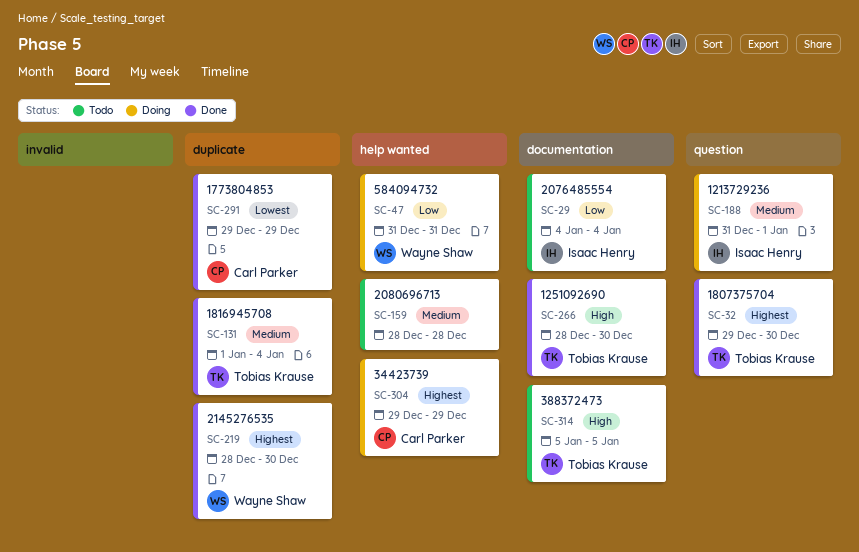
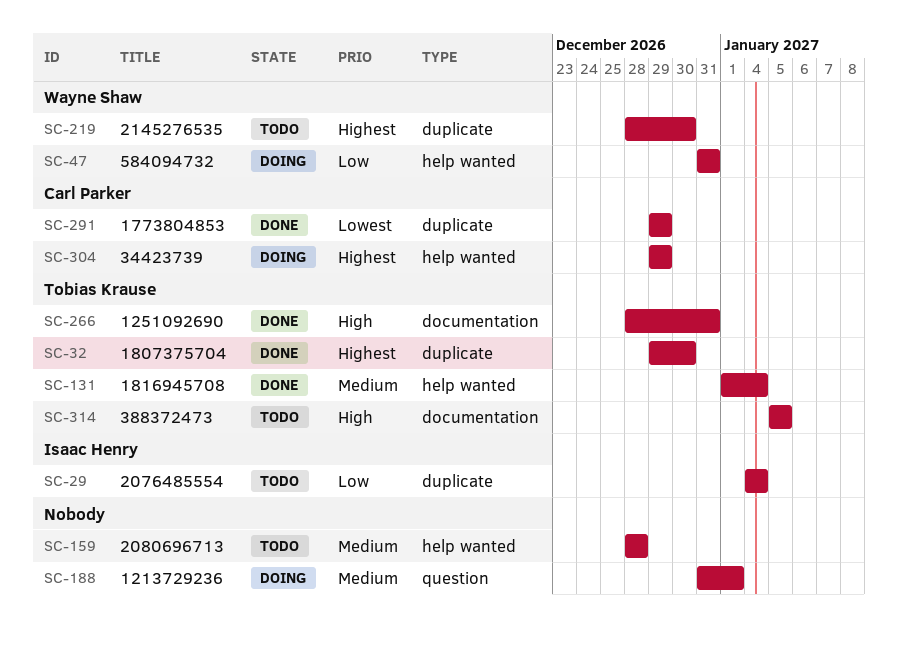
SC-29, label: documentation -> duplicate
SC-32, label: question -> duplicate
SC-131, label: duplicate -> help wanted
SC-188, owner: Isaac Henry -> none
SC-219, status: Done -> Todo
SC-266, due: Dec 30 -> Dec 31

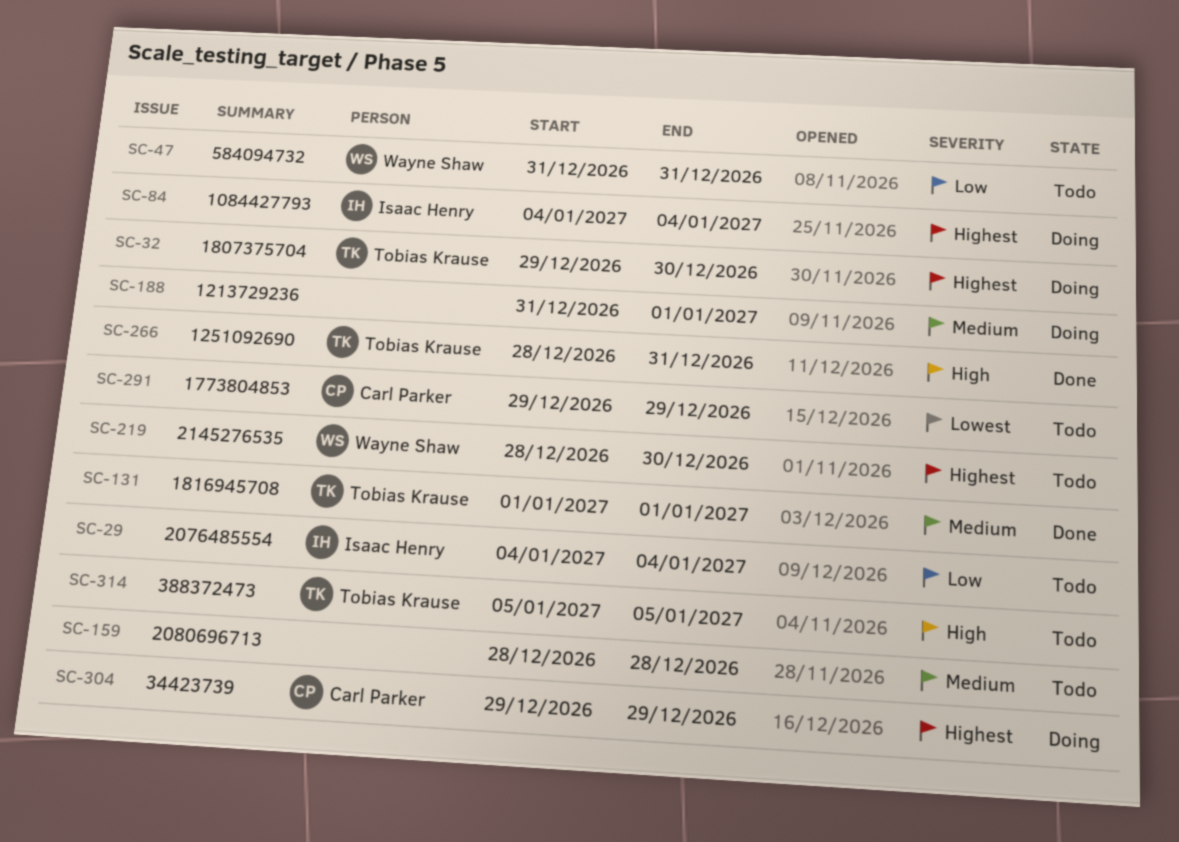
SC-32, status: Done -> Doing
SC-47, status: Doing -> Todo
SC-84: none -> present
SC-131, due: Jan 4 -> Jan 1
SC-291, status: Done -> Todo

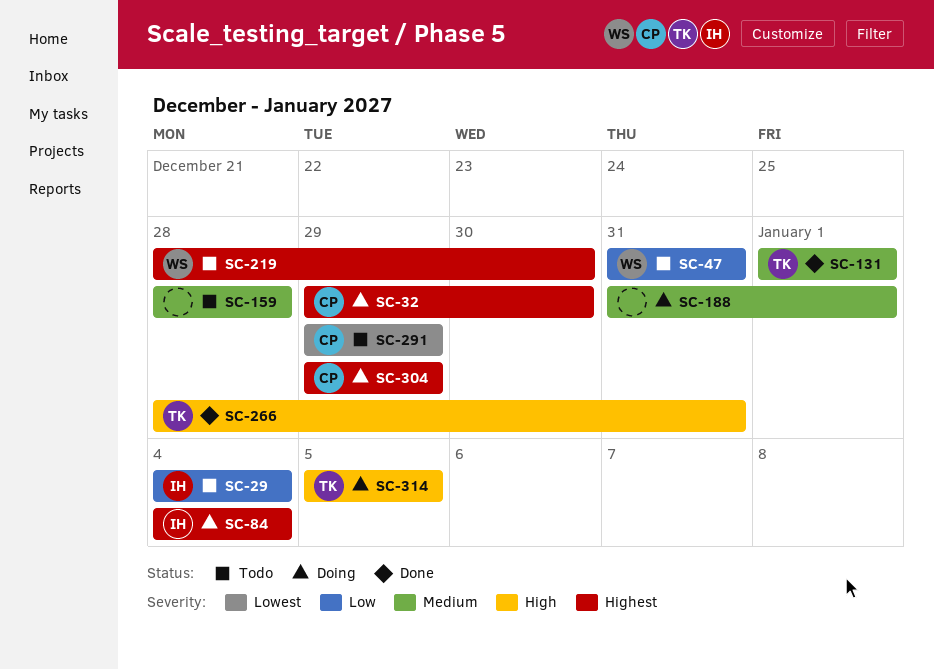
SC-32, owner: Tobias Krause -> Carl Parker
SC-314, status: Todo -> Doing

